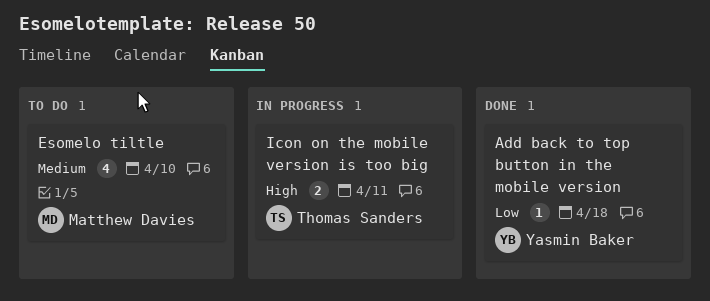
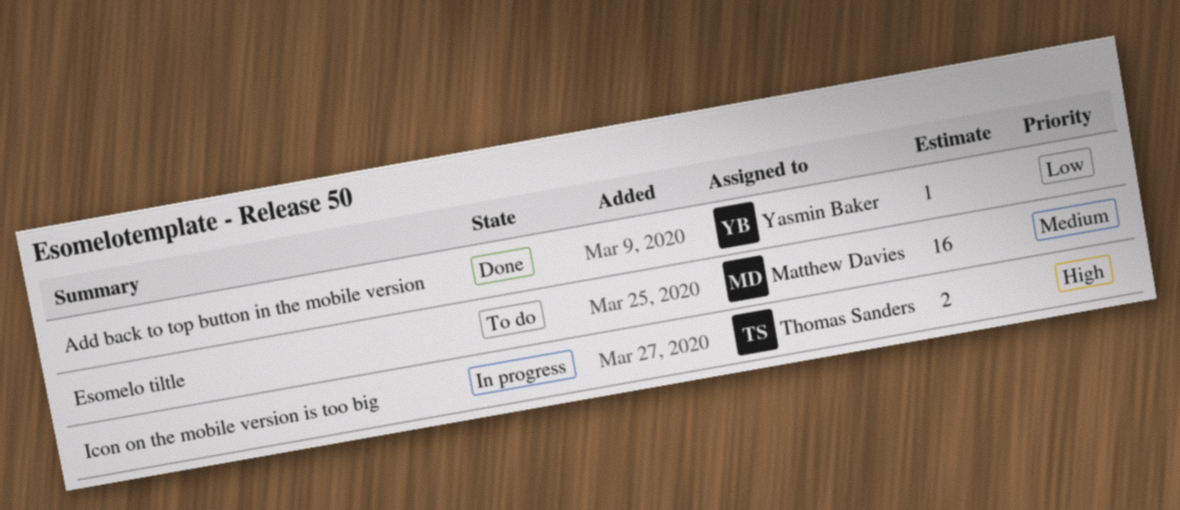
Esomelo tiltle, estimate: 4 -> 16

